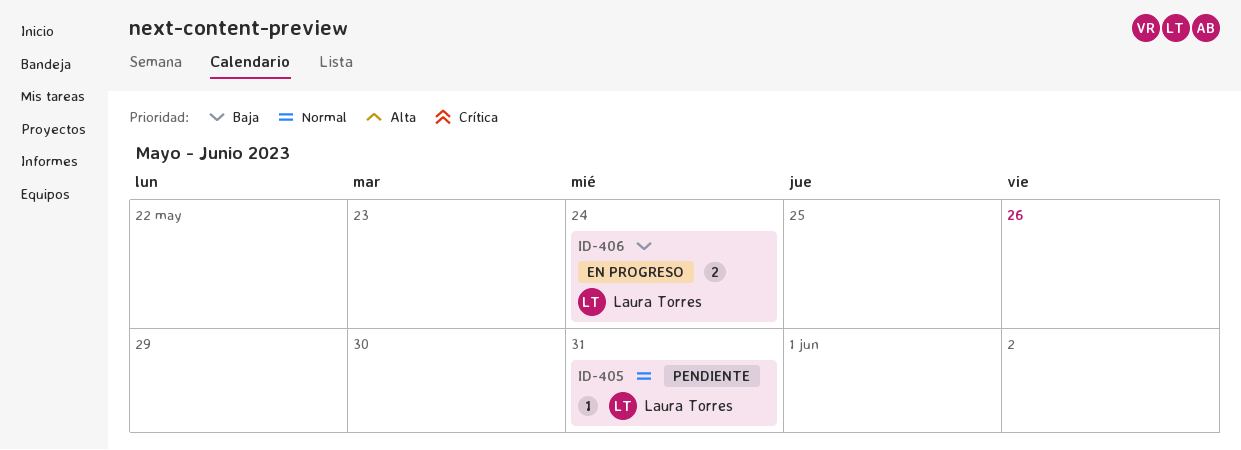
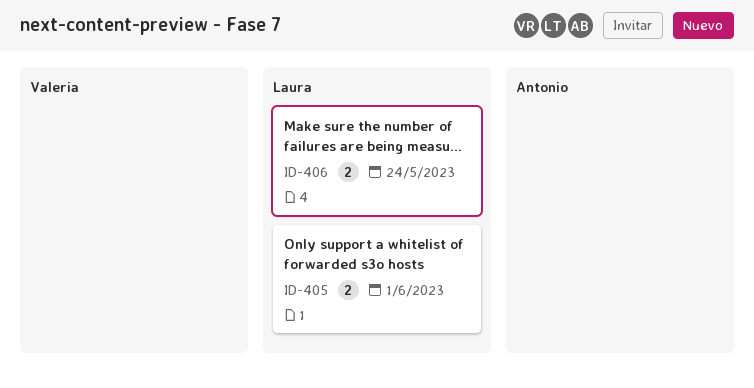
ID-405, estimate: 1 -> 2
ID-405, due: May 31 -> Jun 1

